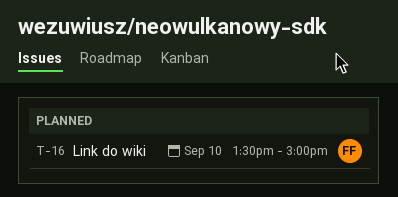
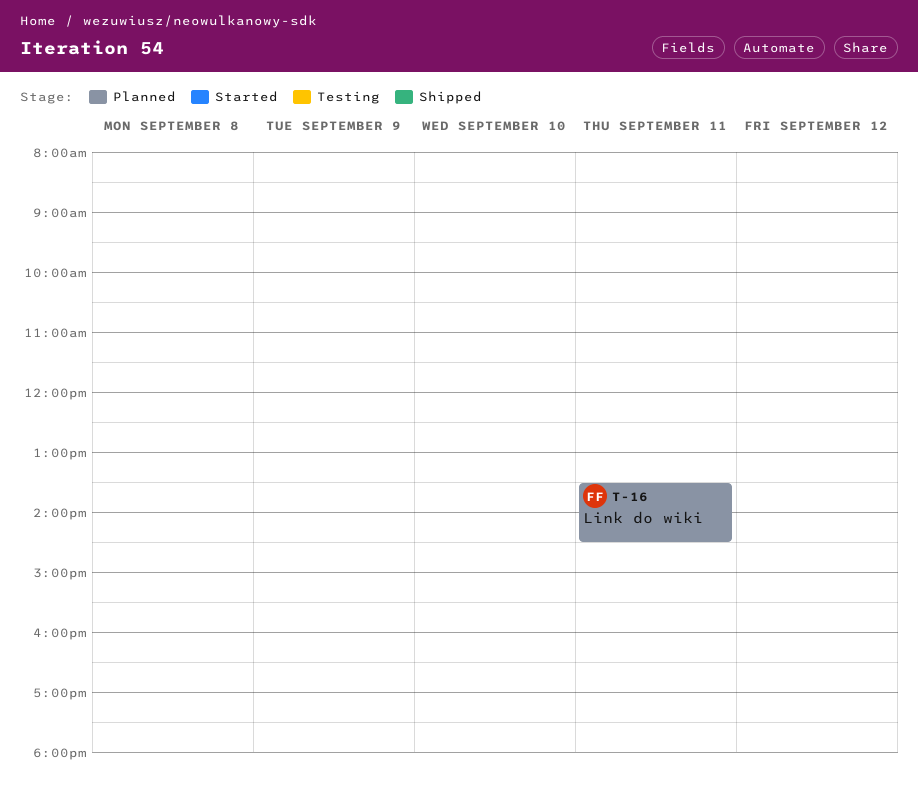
T-16, day: Sep 10 -> Sep 11
T-16, ends: 15:00 -> 14:30

